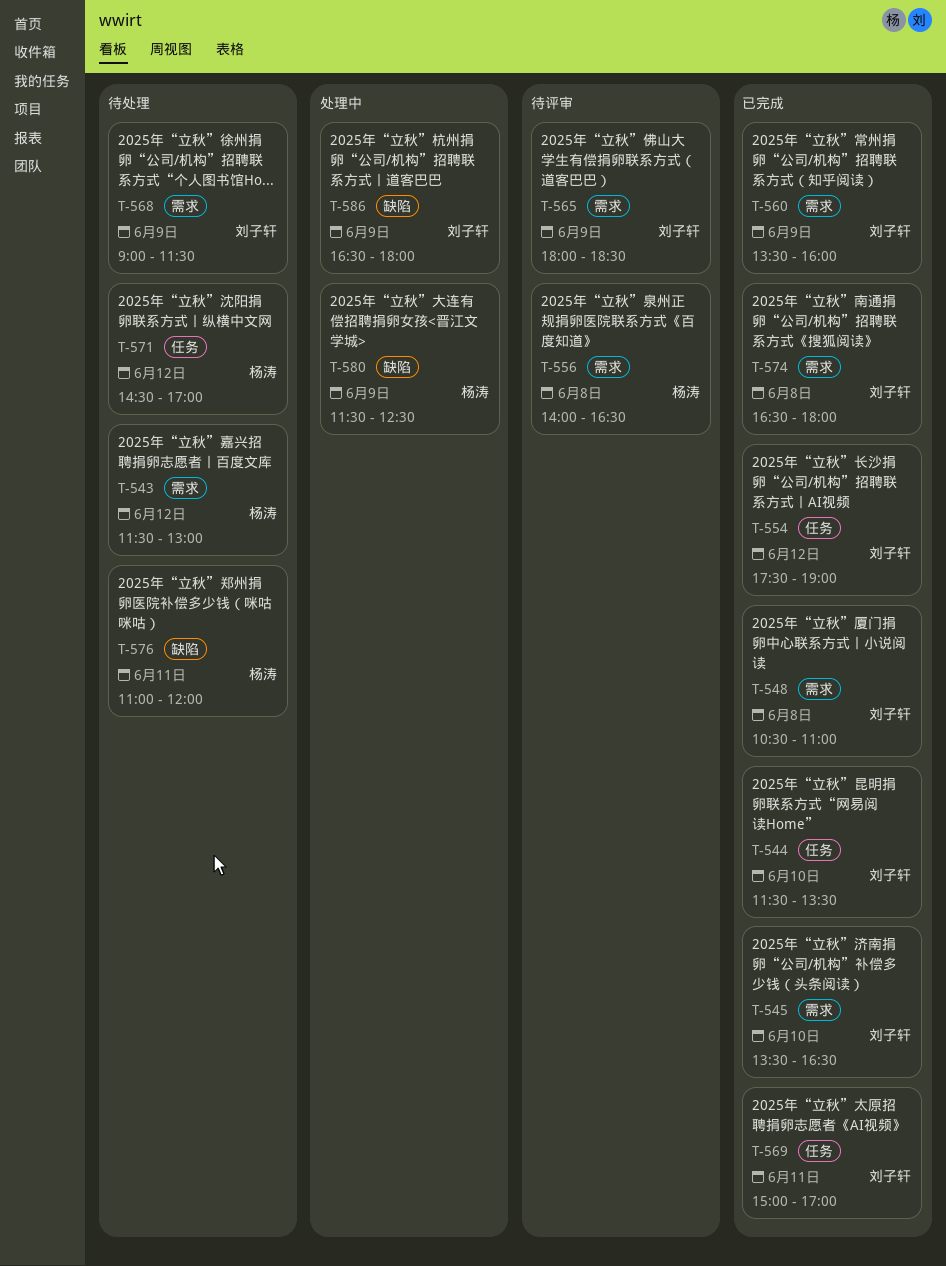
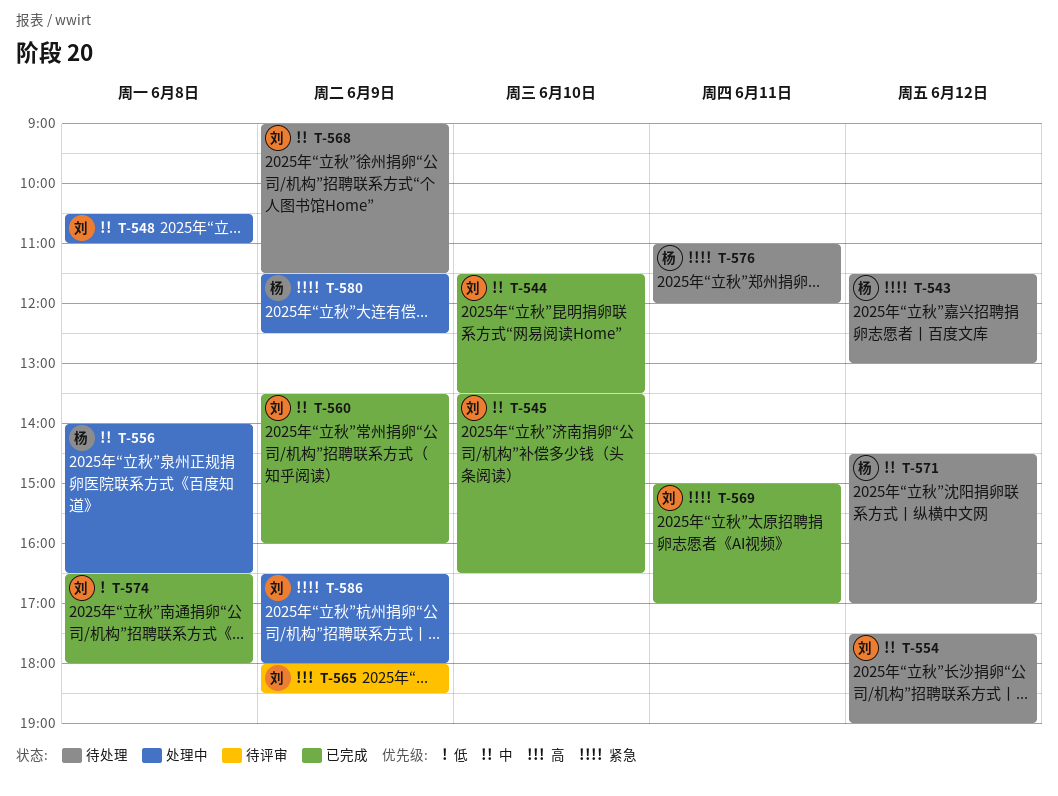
T-548, status: 已完成 -> 处理中
T-554, status: 已完成 -> 待处理
T-556, status: 待评审 -> 处理中

